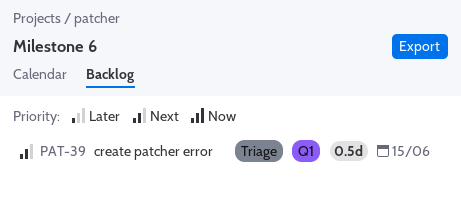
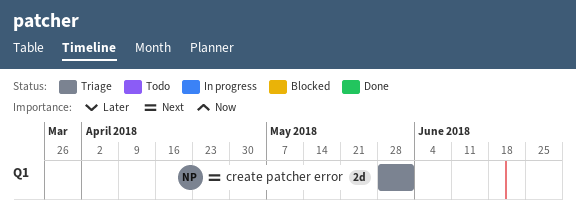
create patcher error, estimate: 0.5d -> 2d
create patcher error, due: Jun 15 -> Jun 1

